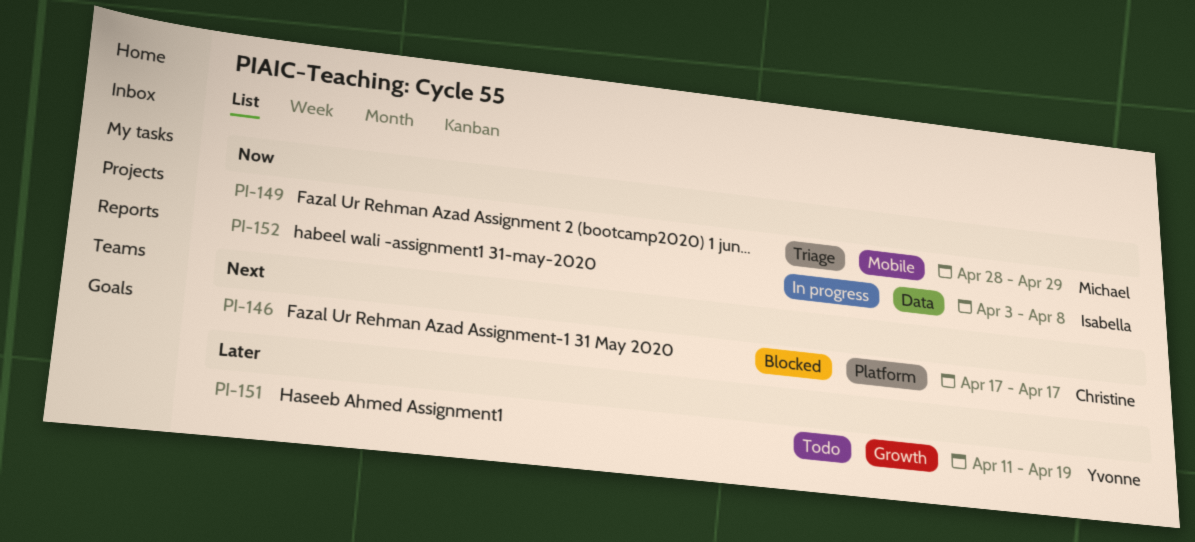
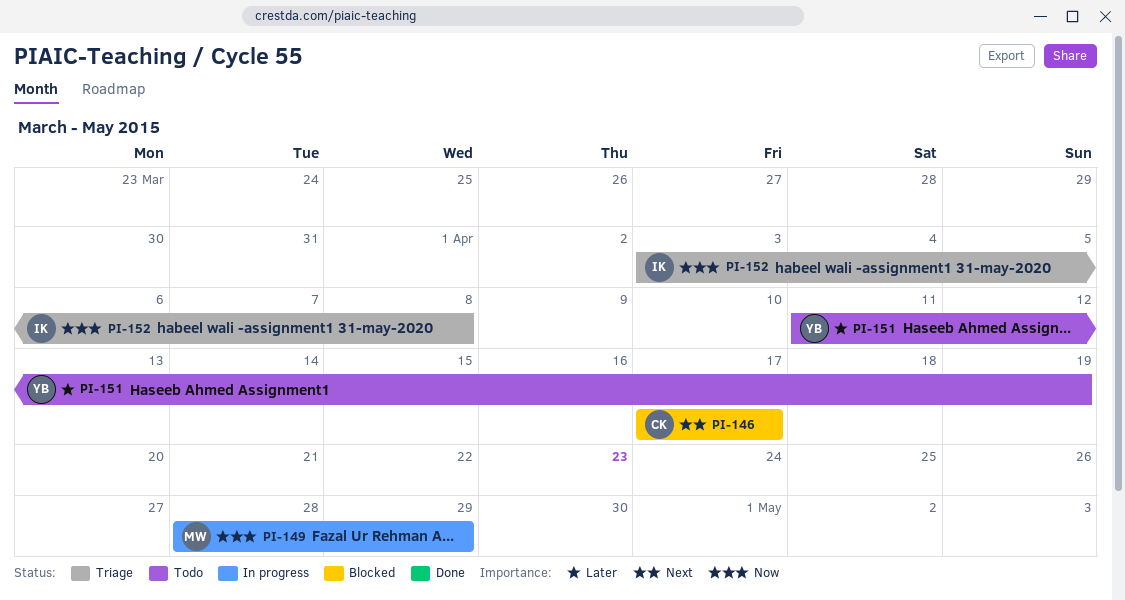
PI-149, status: Triage -> In progress
PI-152, status: In progress -> Triage

